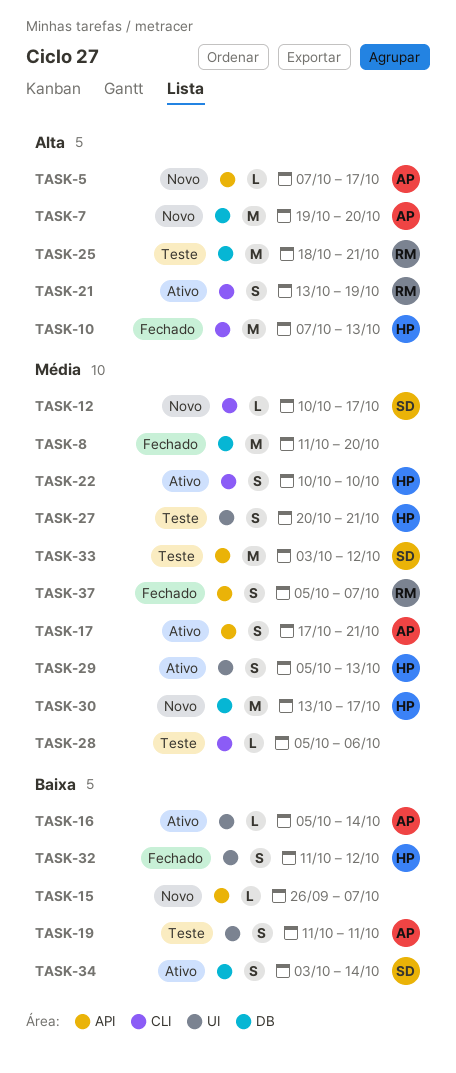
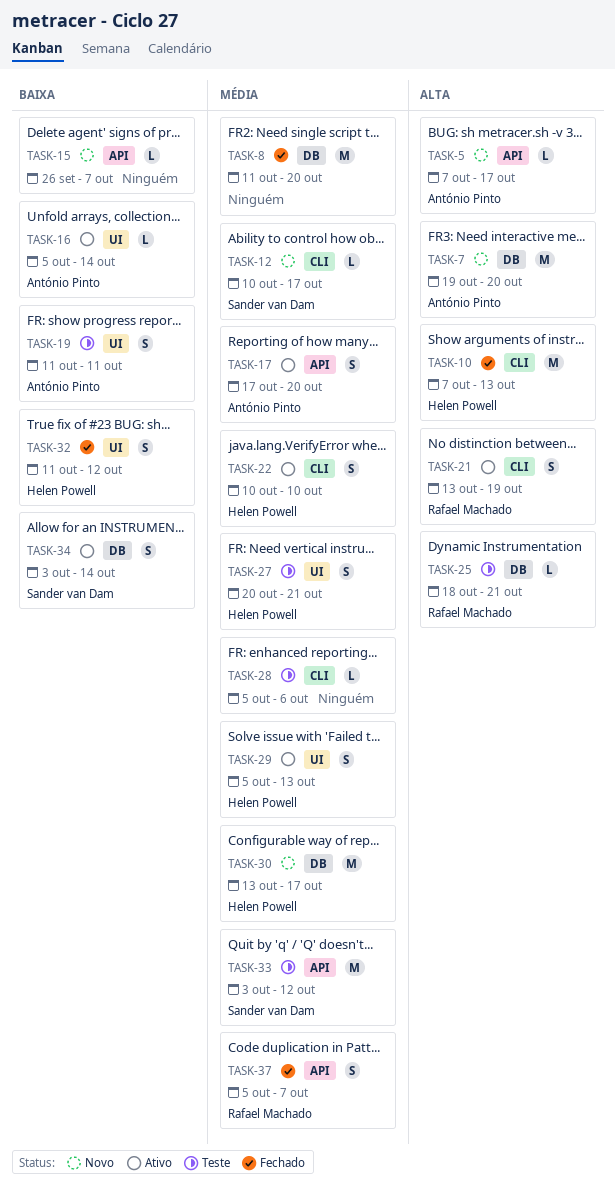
TASK-17, due: Oct 21 -> Oct 20
TASK-25, estimate: M -> L

